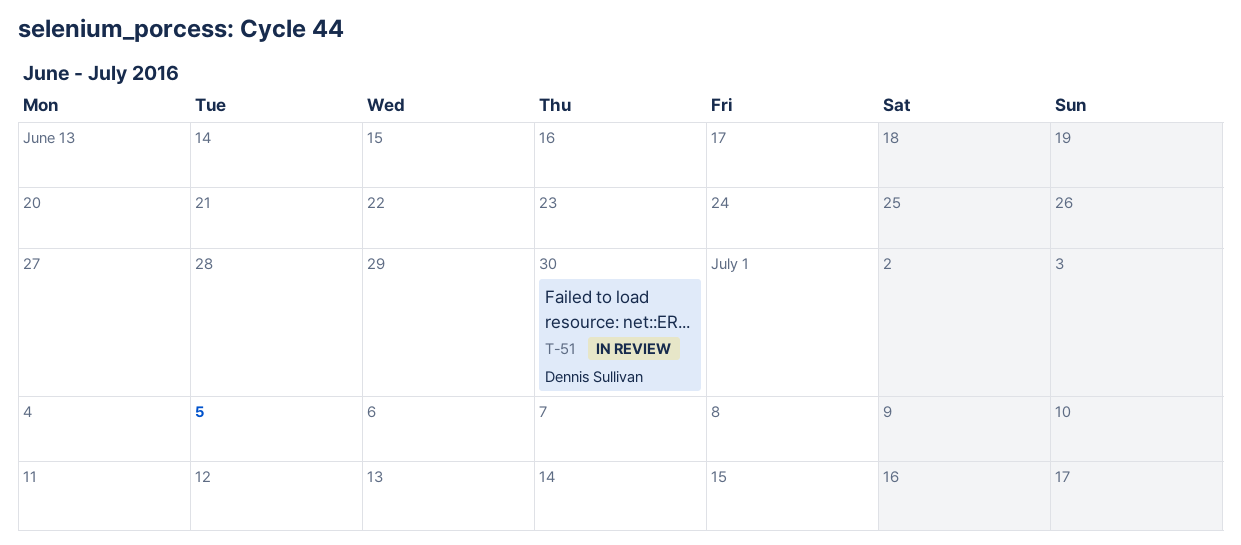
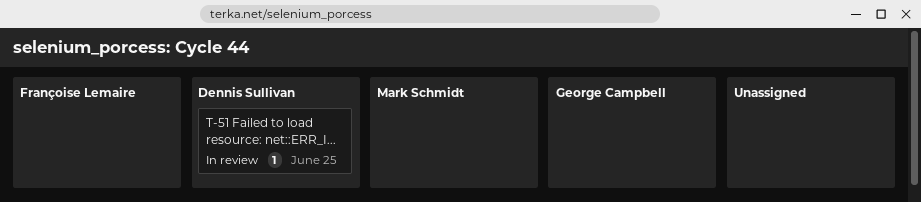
T-51, due: Jun 30 -> Jun 25

